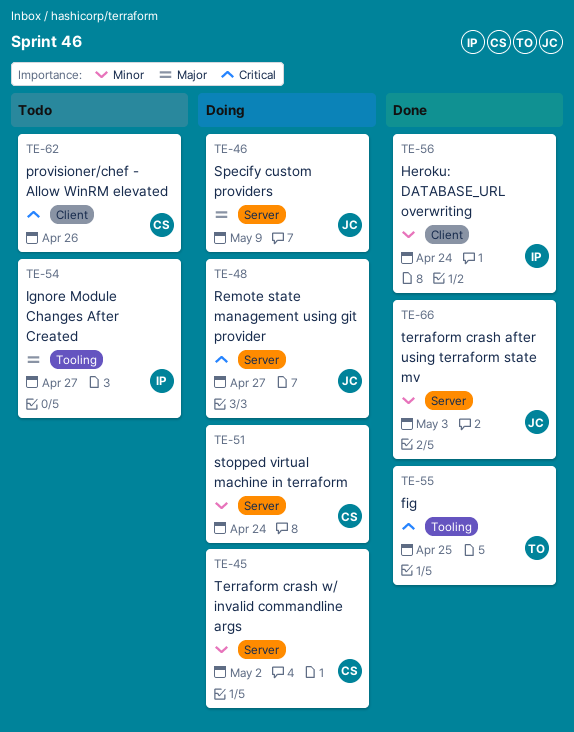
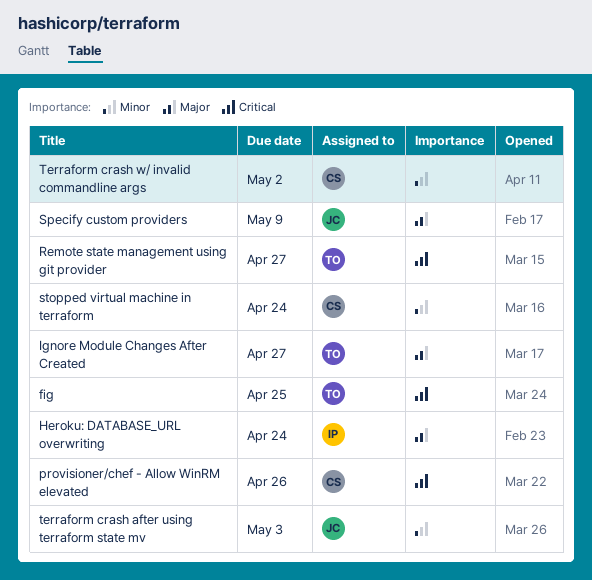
Heroku: DATABASE_URL overwriting, priority: Minor -> Major
Ignore Module Changes After Created, owner: IP -> TO
Remote state management using git provider, owner: JC -> TO

